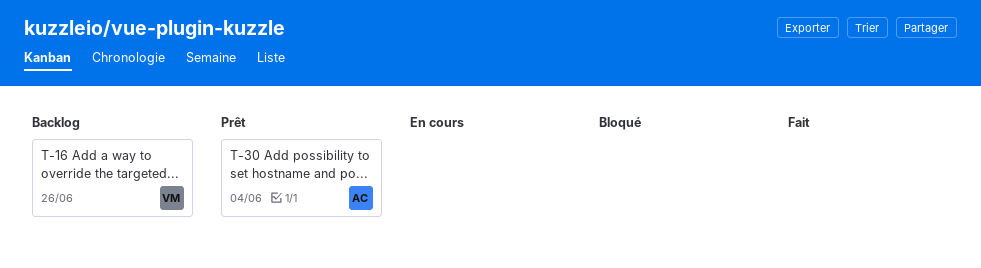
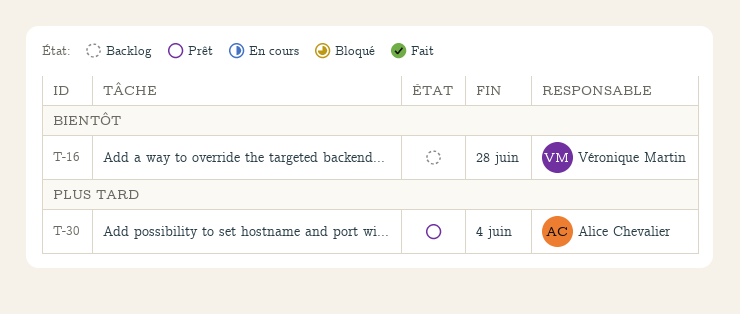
T-16, due: Jun 26 -> Jun 28

